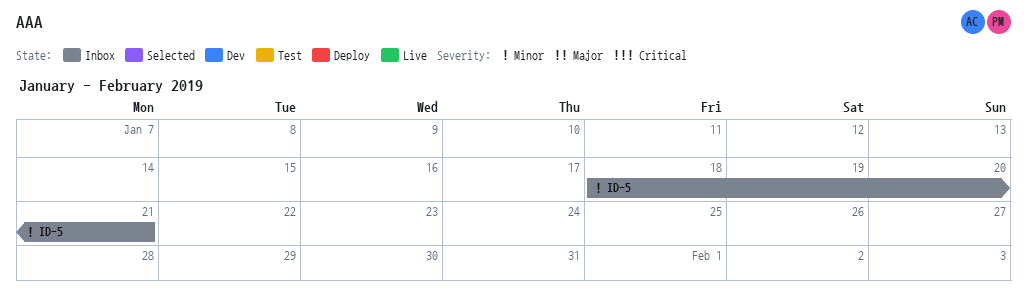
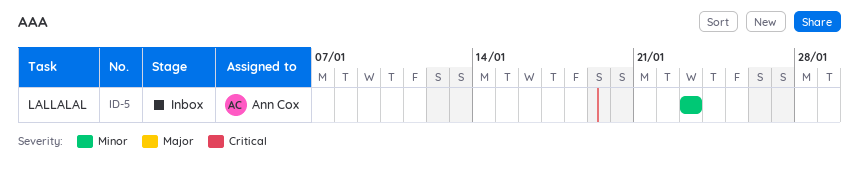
ID-5, start: Jan 18 -> Jan 23
ID-5, due: Jan 21 -> Jan 23

